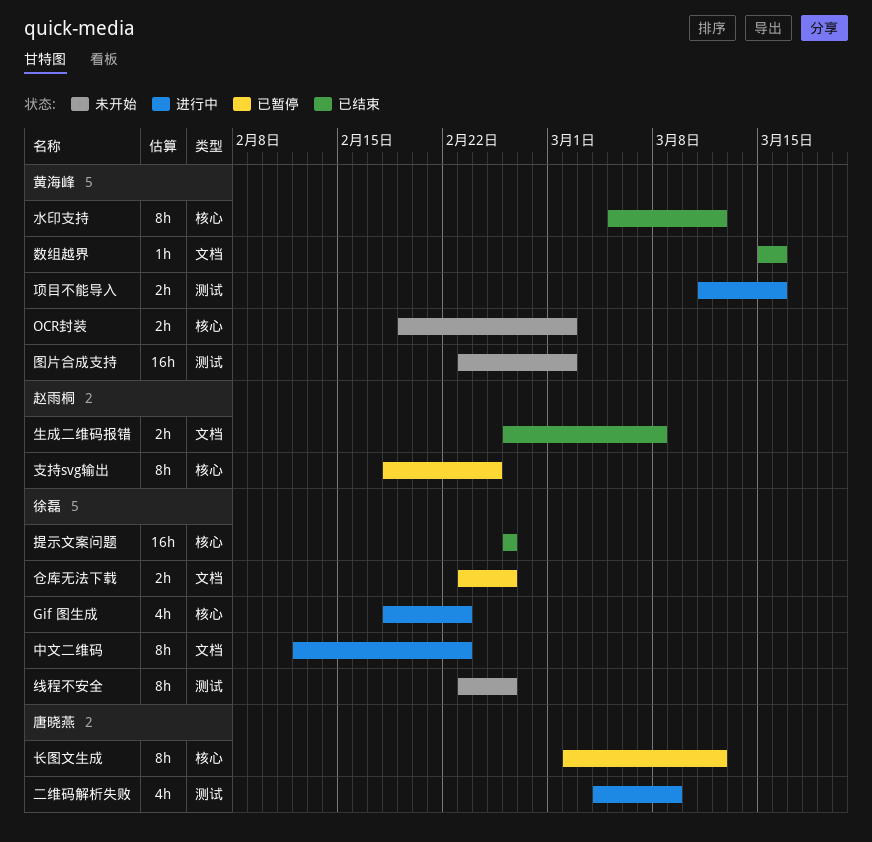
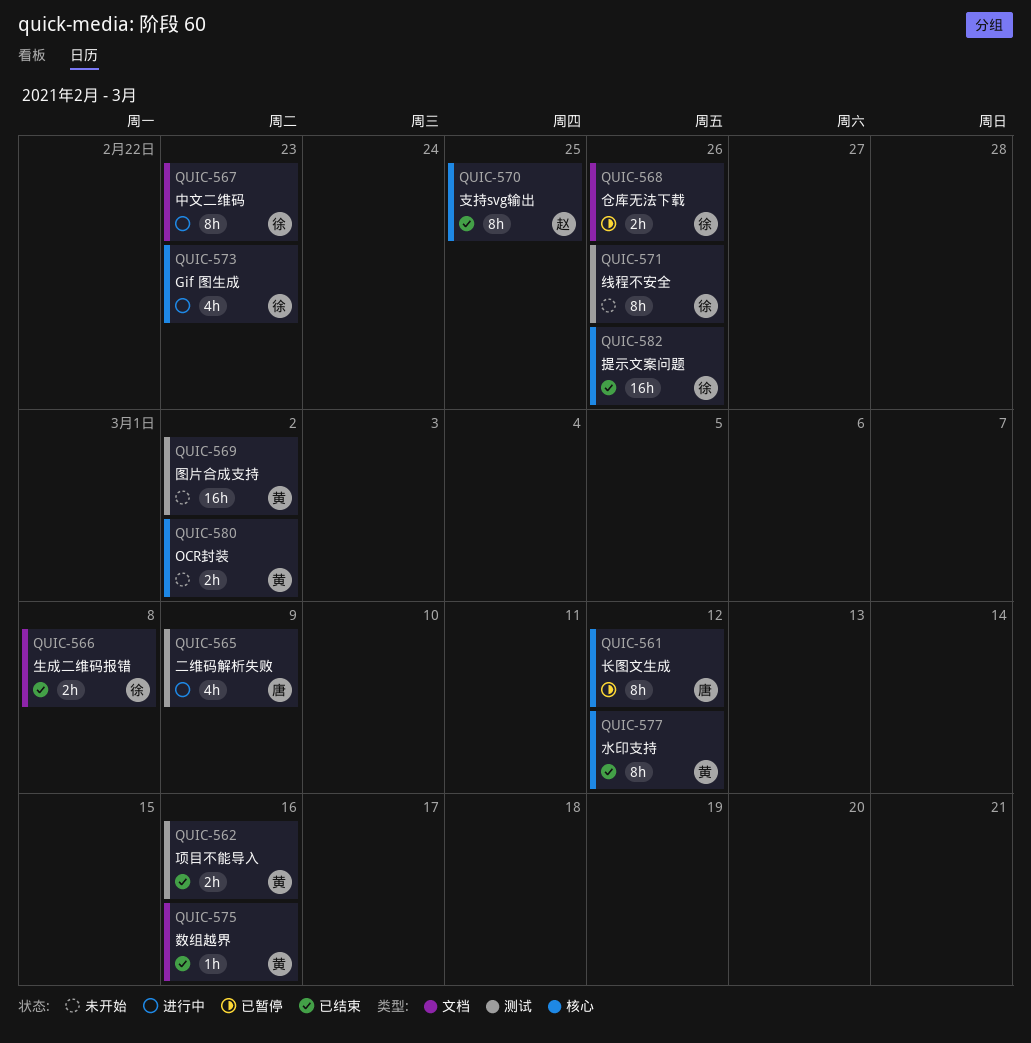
支持svg输出, status: 已暂停 -> 已结束
生成二维码报错, owner: 赵雨桐 -> 徐磊
项目不能导入, status: 进行中 -> 已结束

